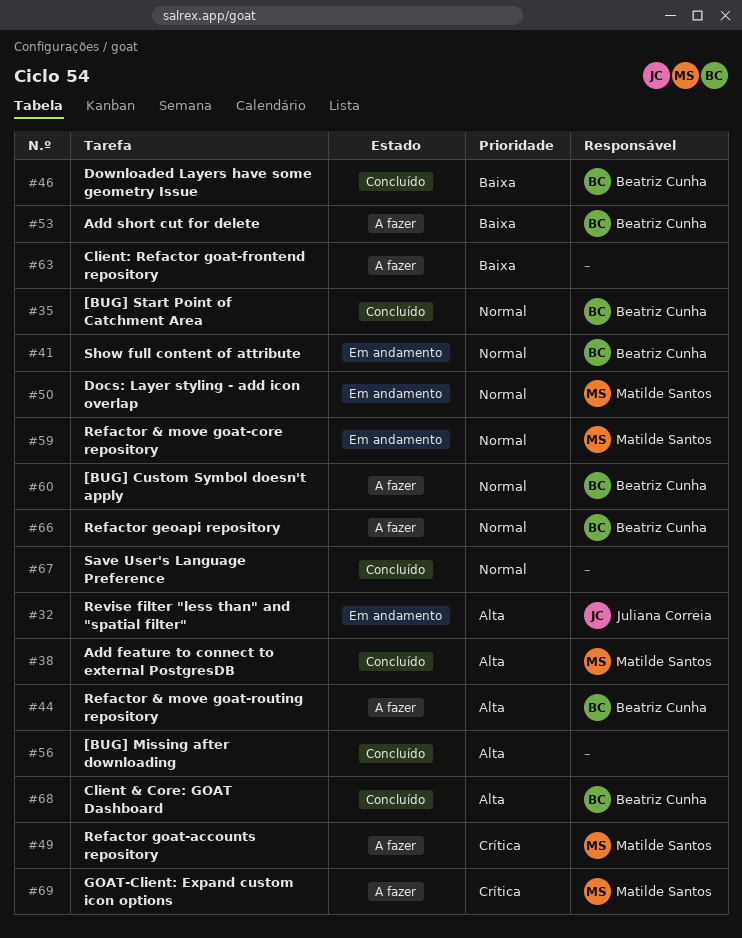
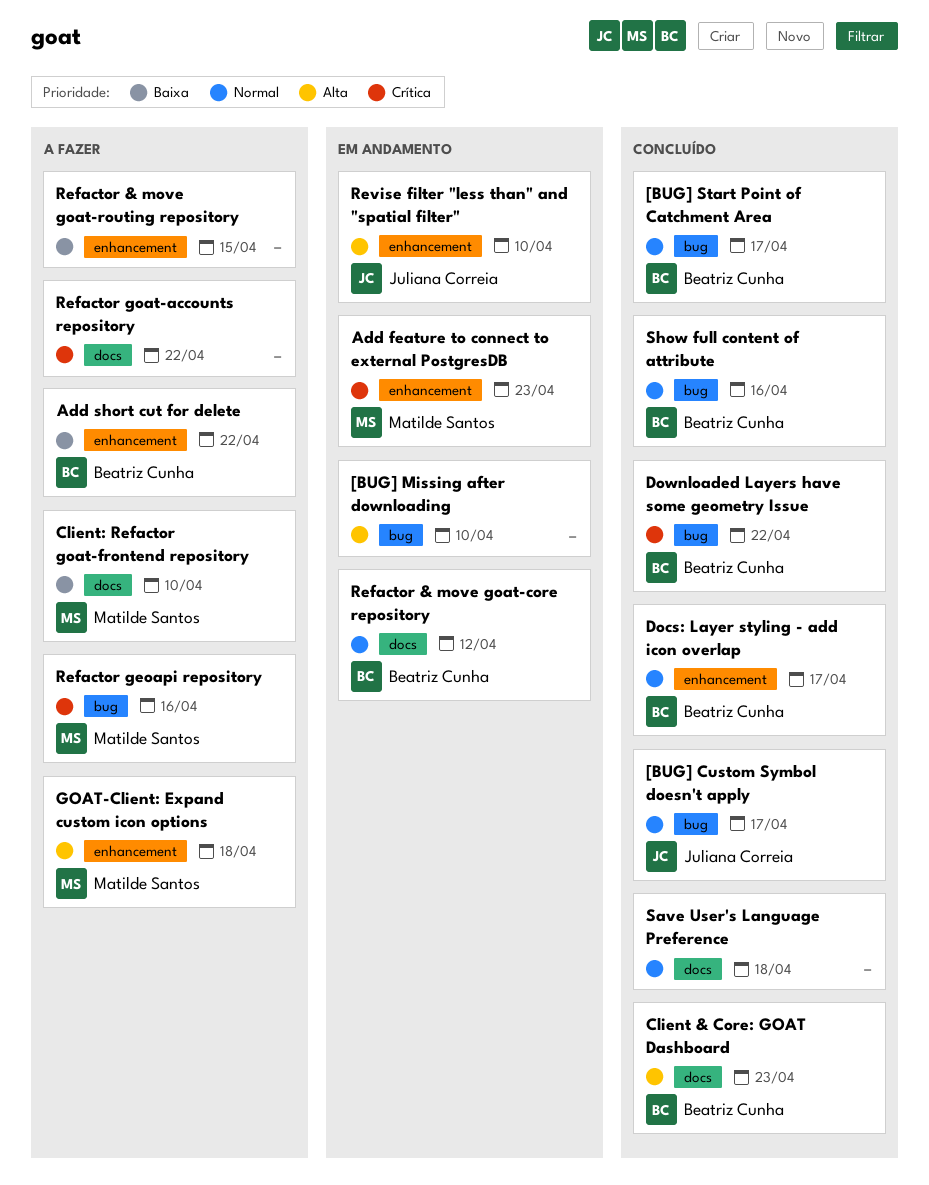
[BUG] Custom Symbol doesn't apply, status: A fazer -> Concluído
[BUG] Custom Symbol doesn't apply, owner: Beatriz Cunha -> Juliana Correia
[BUG] Missing after downloading, status: Concluído -> Em andamento
Add feature to connect to external PostgresDB, status: Concluído -> Em andamento
Add feature to connect to external PostgresDB, priority: Alta -> Crítica
Client: Refactor goat-frontend repository, owner: none -> Matilde Santos
Docs: Layer styling - add icon overlap, status: Em andamento -> Concluído
Docs: Layer styling - add icon overlap, owner: Matilde Santos -> Beatriz Cunha
Downloaded Layers have some geometry Issue, priority: Baixa -> Crítica
GOAT-Client: Expand custom icon options, priority: Crítica -> Alta
Refactor & move goat-core repository, owner: Matilde Santos -> Beatriz Cunha
Refactor & move goat-routing repository, owner: Beatriz Cunha -> none
Refactor & move goat-routing repository, priority: Alta -> Baixa
Refactor geoapi repository, owner: Beatriz Cunha -> Matilde Santos
Refactor geoapi repository, priority: Normal -> Crítica
Refactor goat-accounts repository, owner: Matilde Santos -> none
Show full content of attribute, status: Em andamento -> Concluído

